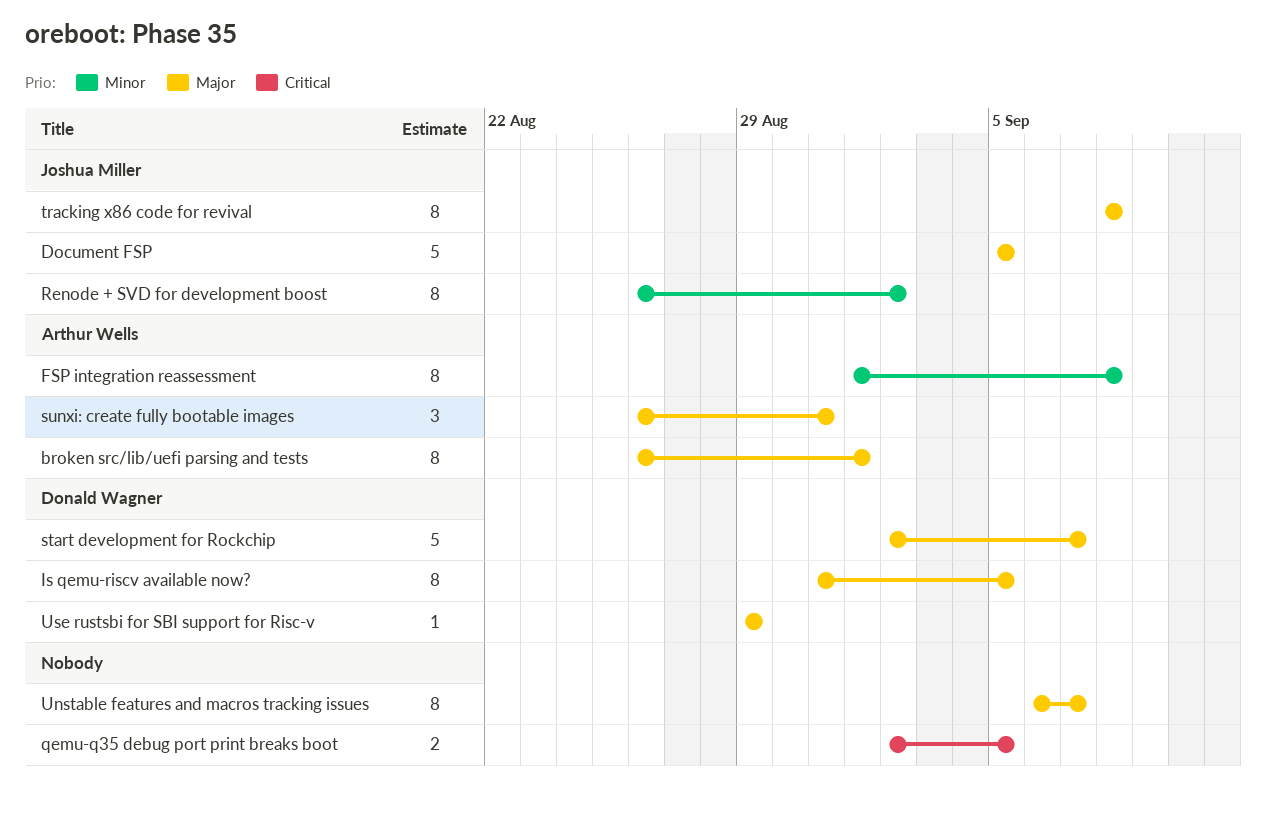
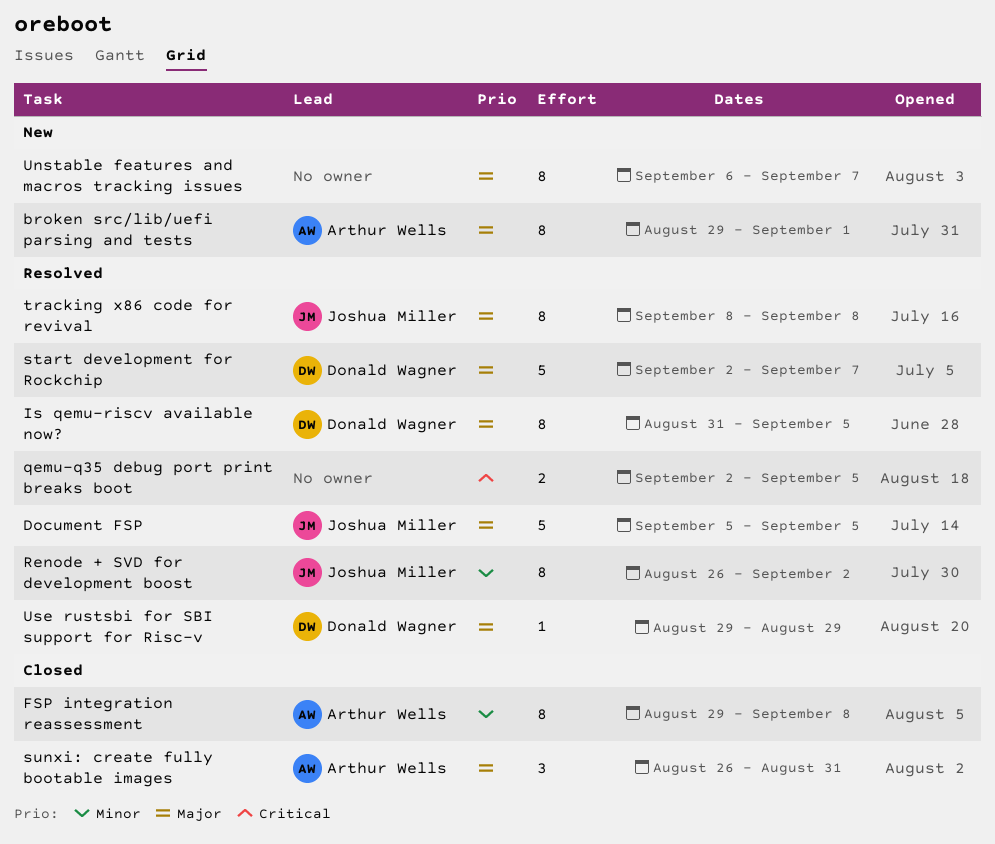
broken src/lib/uefi parsing and tests, start: Aug 26 -> Aug 29
FSP integration reassessment, start: Sep 1 -> Aug 29

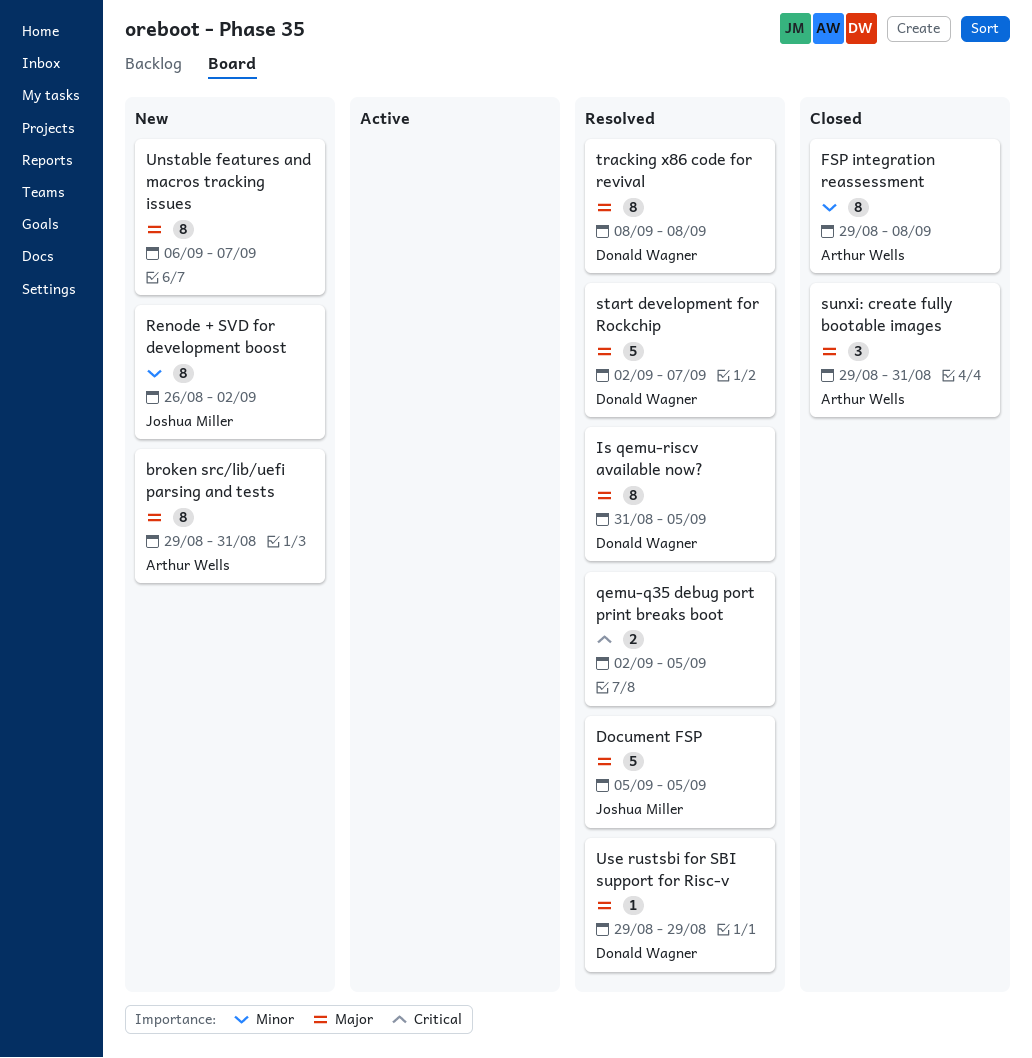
broken src/lib/uefi parsing and tests, due: Sep 1 -> Aug 31
Renode + SVD for development boost, status: Resolved -> New
sunxi: create fully bootable images, start: Aug 26 -> Aug 29
tracking x86 code for revival, owner: Joshua Miller -> Donald Wagner

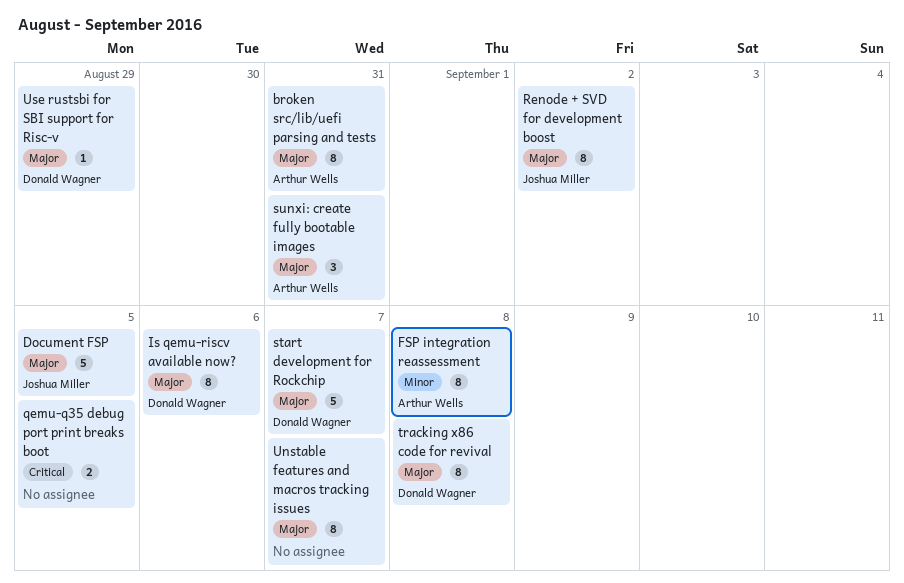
Is qemu-riscv available now?, due: Sep 5 -> Sep 6
Renode + SVD for development boost, priority: Minor -> Major

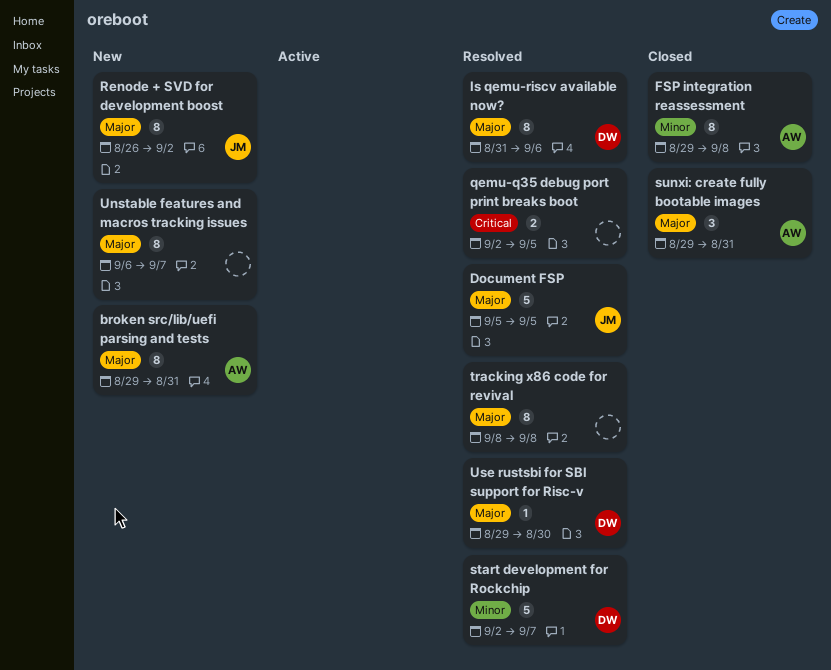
start development for Rockchip, priority: Major -> Minor
tracking x86 code for revival, owner: Donald Wagner -> none
Use rustsbi for SBI support for Risc-v, due: Aug 29 -> Aug 30

